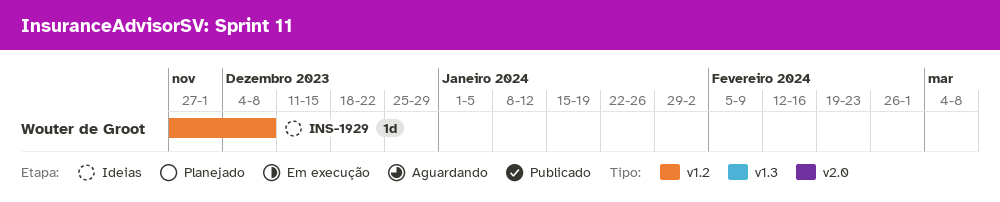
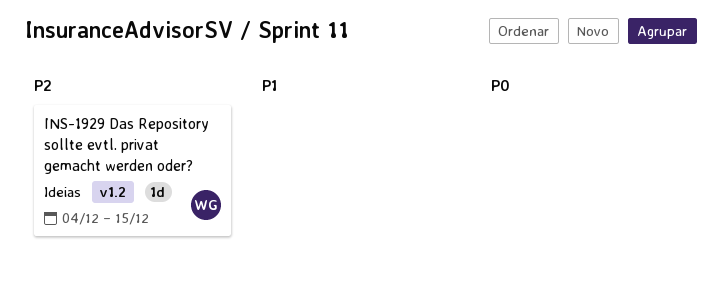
INS-1929, start: Nov 27 -> Dec 4
INS-1929, due: Dec 8 -> Dec 15

